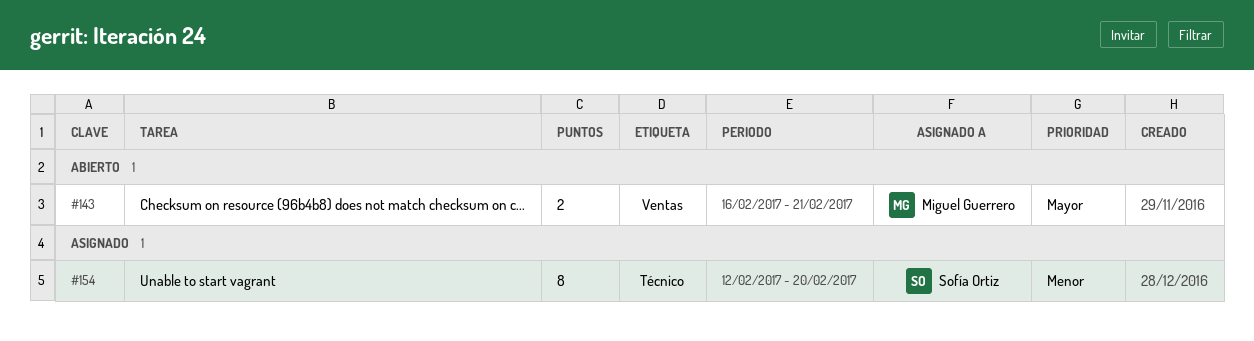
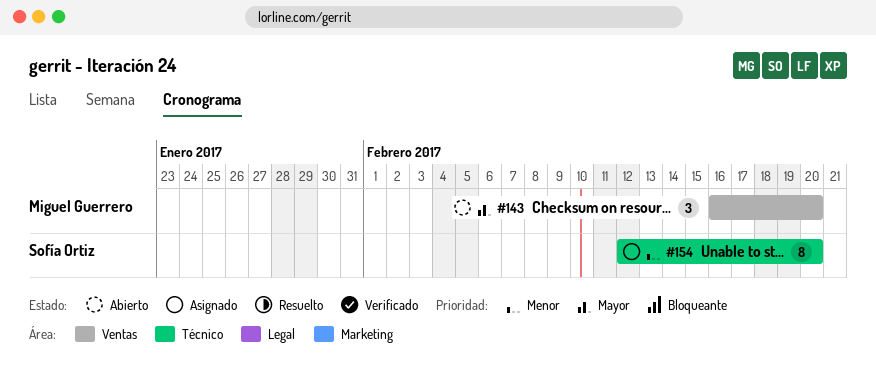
#143, estimate: 2 -> 3
#143, due: Feb 21 -> Feb 20

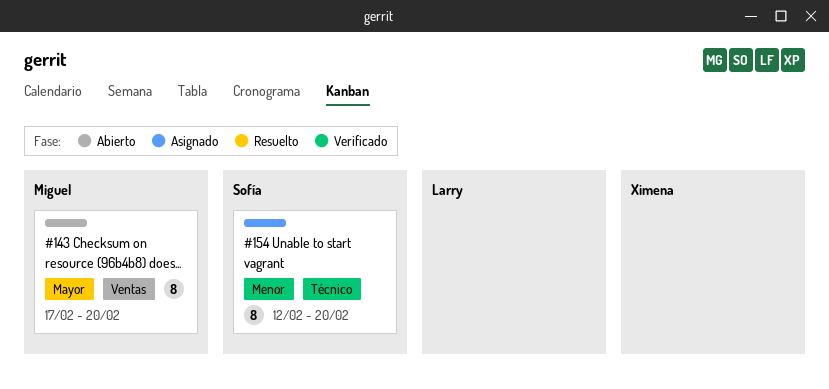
#143, estimate: 3 -> 8
#143, start: Feb 16 -> Feb 17

